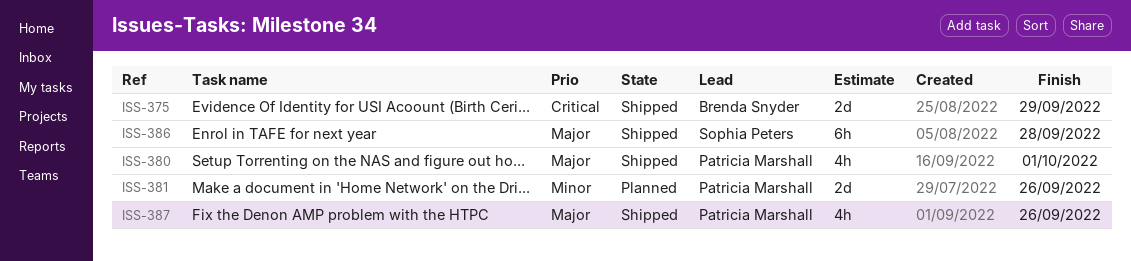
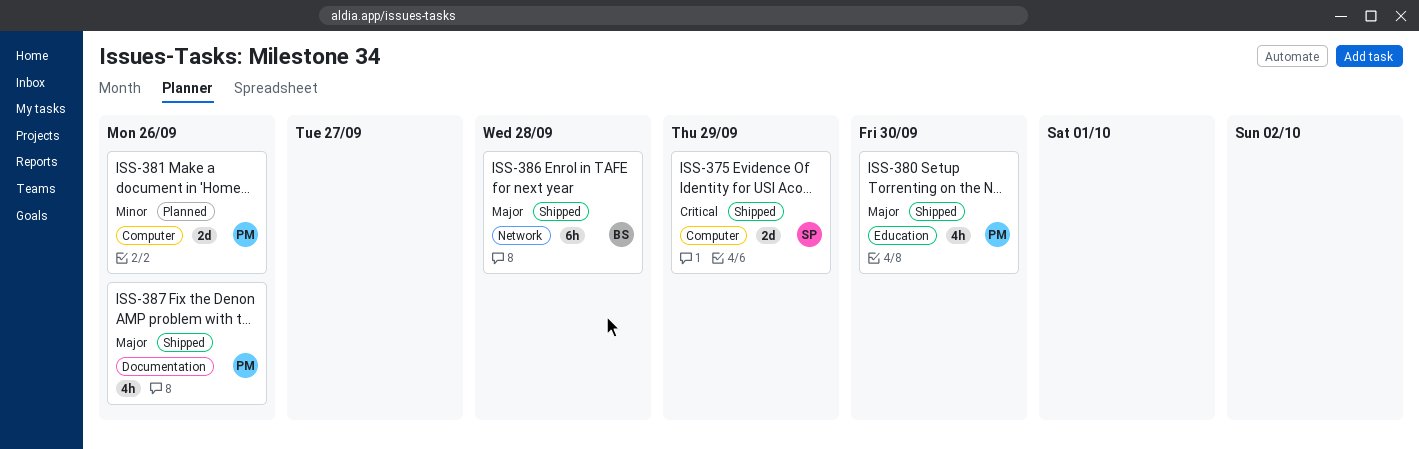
ISS-375, owner: Brenda Snyder -> Sophia Peters
ISS-380, due: Oct 1 -> Sep 30
ISS-386, owner: Sophia Peters -> Brenda Snyder

